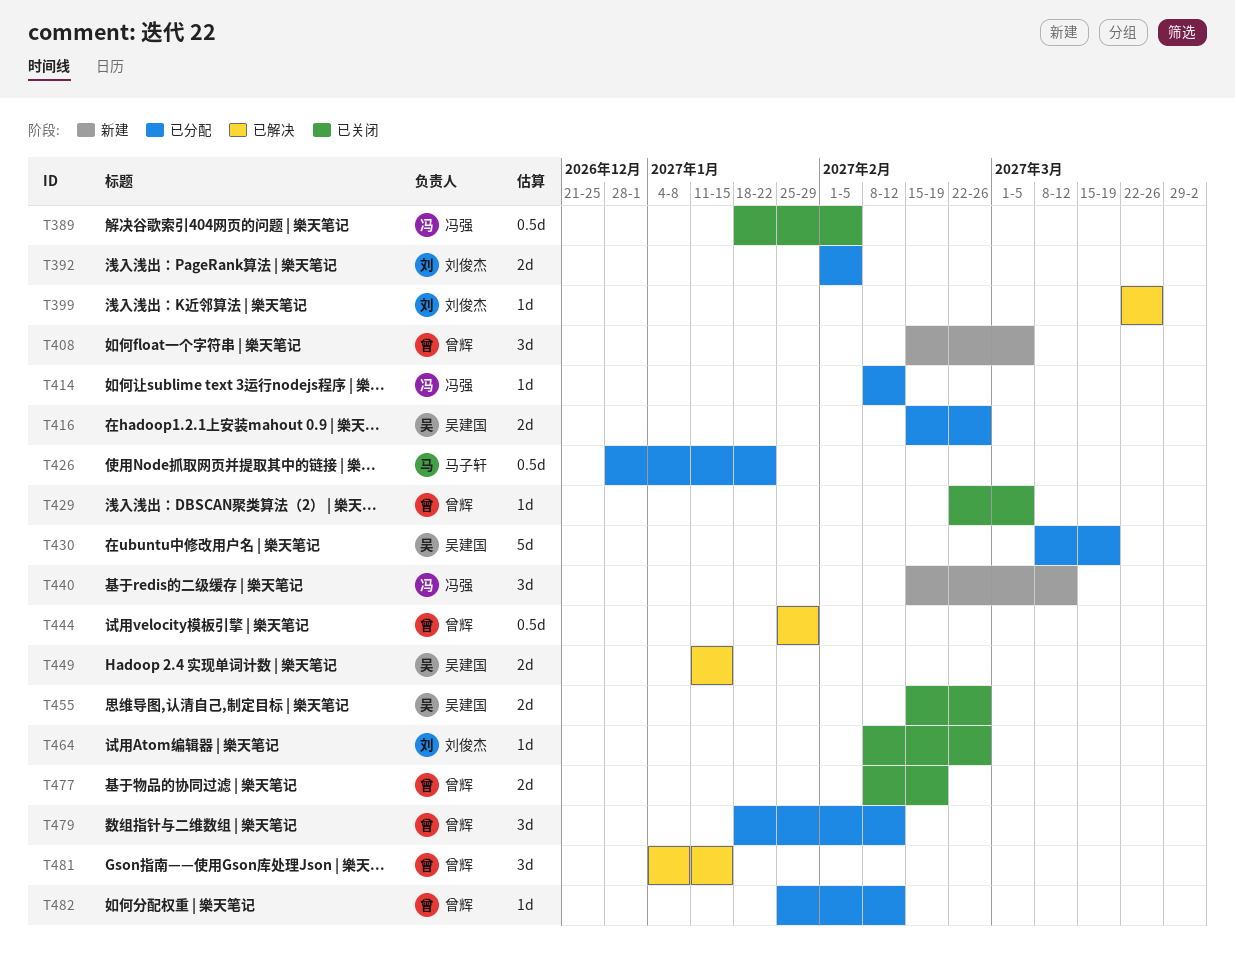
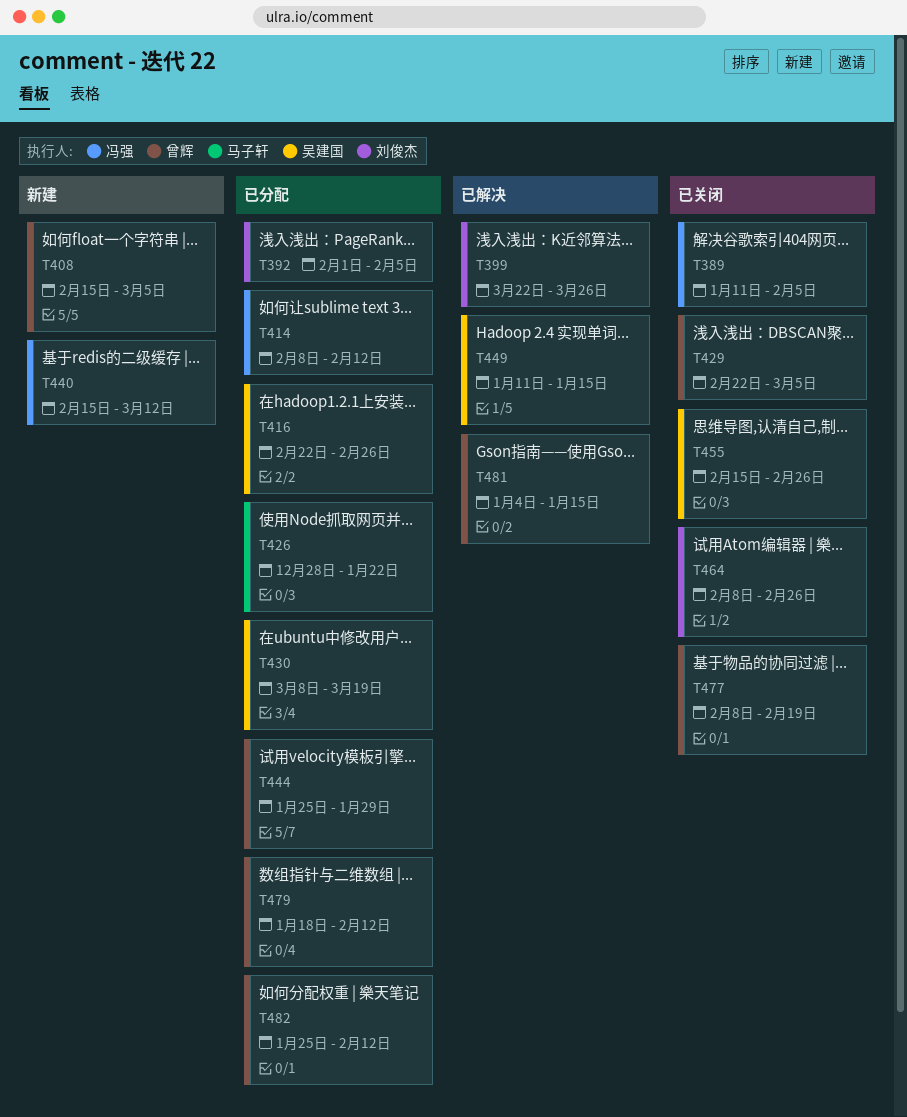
T389, start: Jan 18 -> Jan 11
T416, start: Feb 15 -> Feb 22
T444, status: 已解决 -> 已分配

